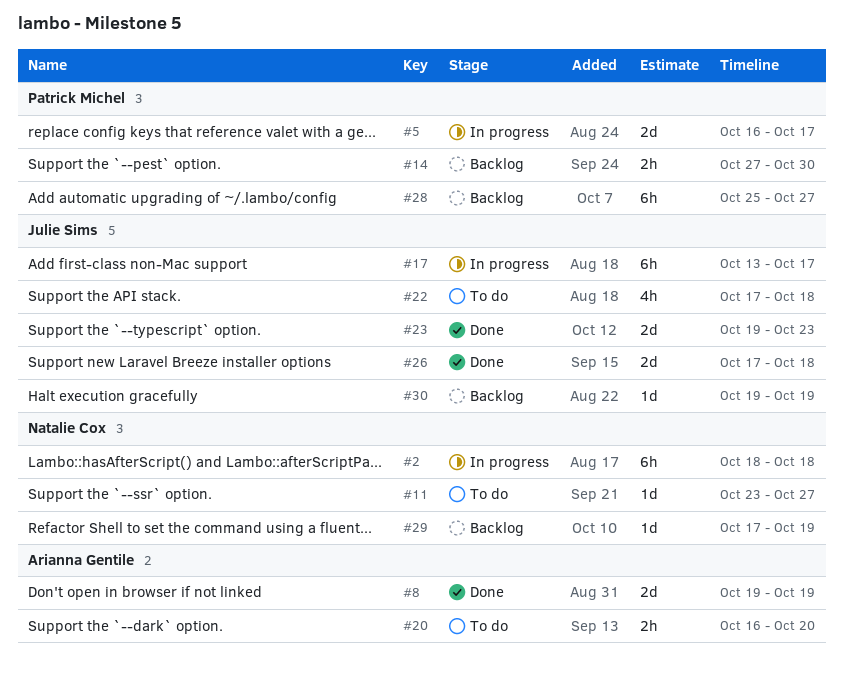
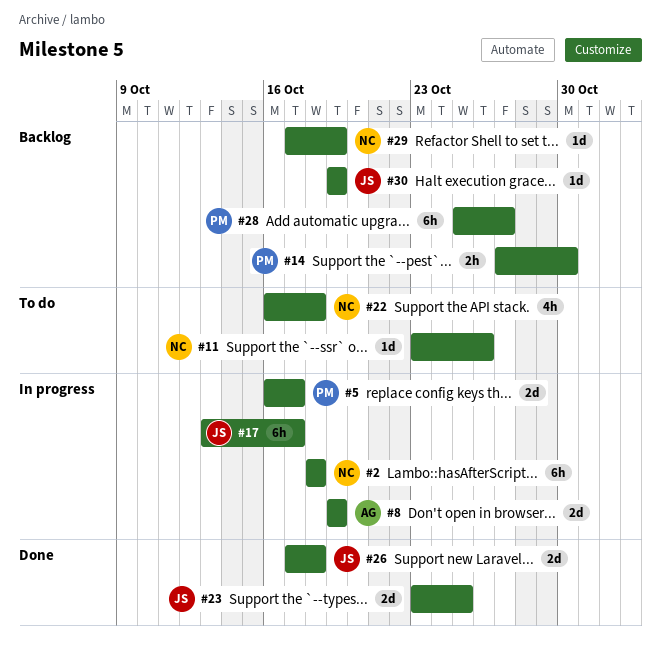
#8, status: Done -> In progress
#11, due: Oct 27 -> Oct 26
#20: present -> none
#22, owner: Julie Sims -> Natalie Cox
#22, start: Oct 17 -> Oct 16
#23, start: Oct 19 -> Oct 23
#23, due: Oct 23 -> Oct 25

